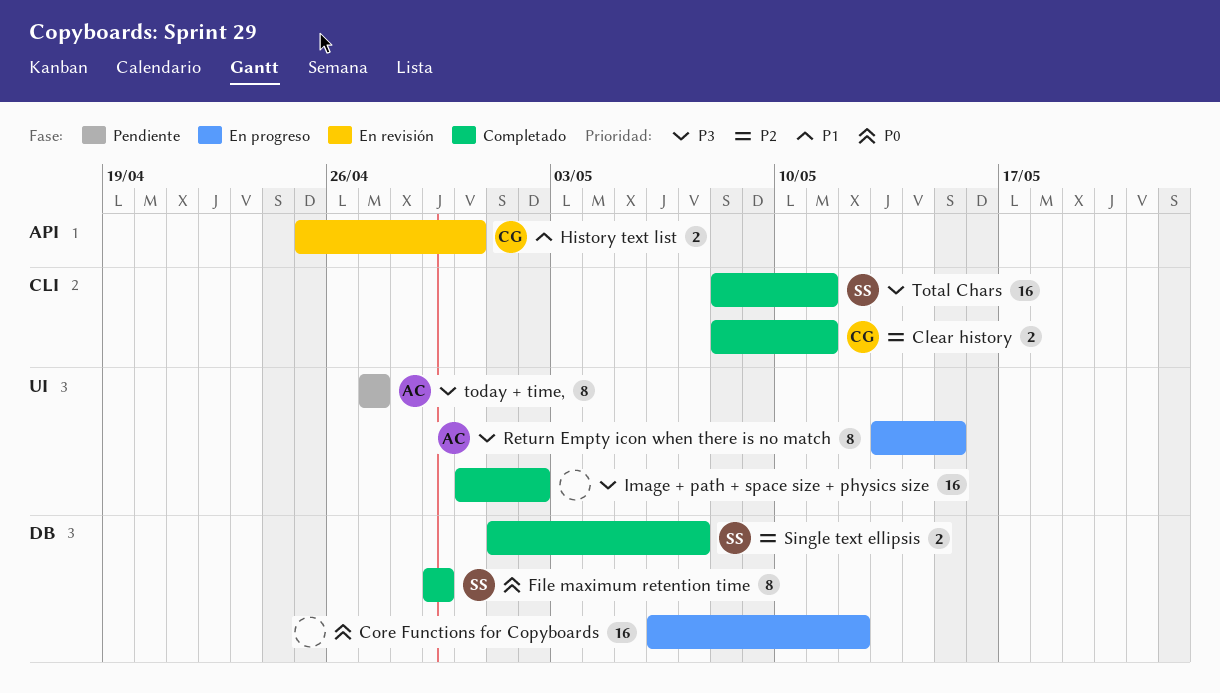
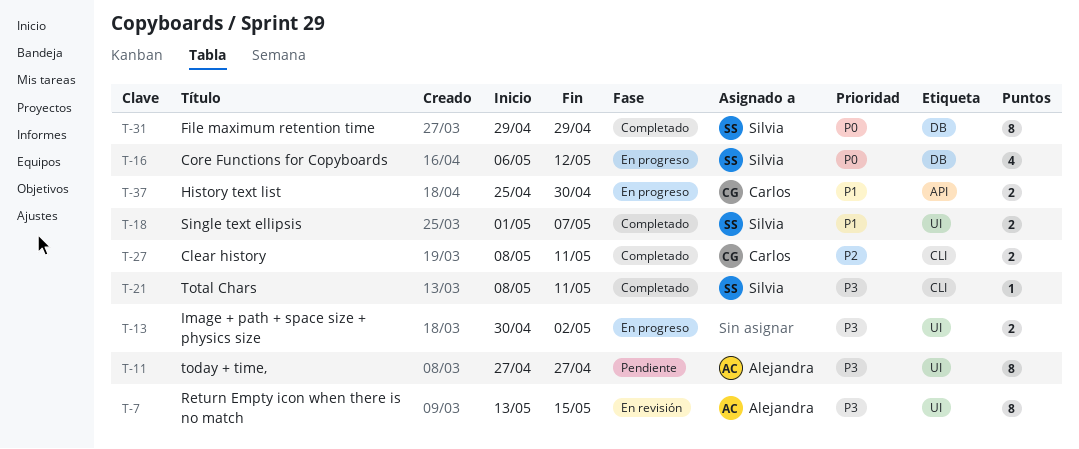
Core Functions for Copyboards, owner: none -> Silvia
Core Functions for Copyboards, estimate: 16 -> 4
History text list, status: En revisión -> En progreso
Image + path + space size + physics size, status: Completado -> En progreso
Image + path + space size + physics size, estimate: 16 -> 2
Return Empty icon when there is no match, status: En progreso -> En revisión
Single text ellipsis, priority: P2 -> P1
Single text ellipsis, label: DB -> UI
Total Chars, estimate: 16 -> 1

